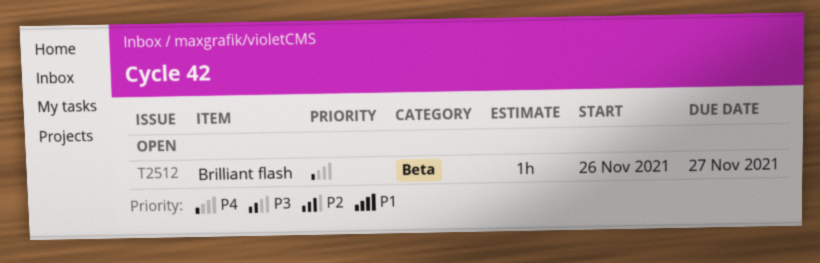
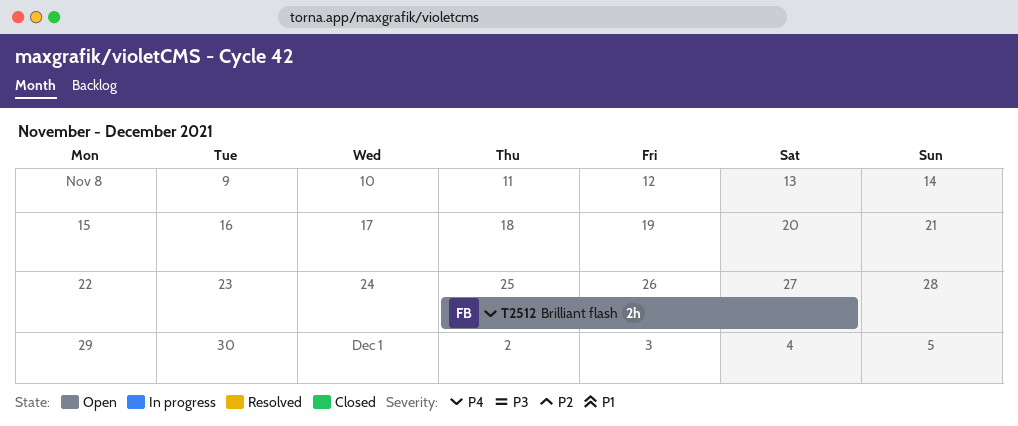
T2512, estimate: 1h -> 2h
T2512, start: Nov 26 -> Nov 25

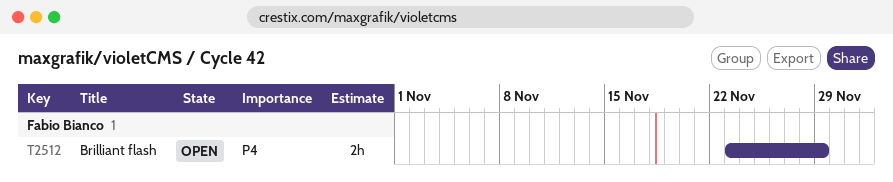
T2512, start: Nov 25 -> Nov 23
T2512, due: Nov 27 -> Nov 29

